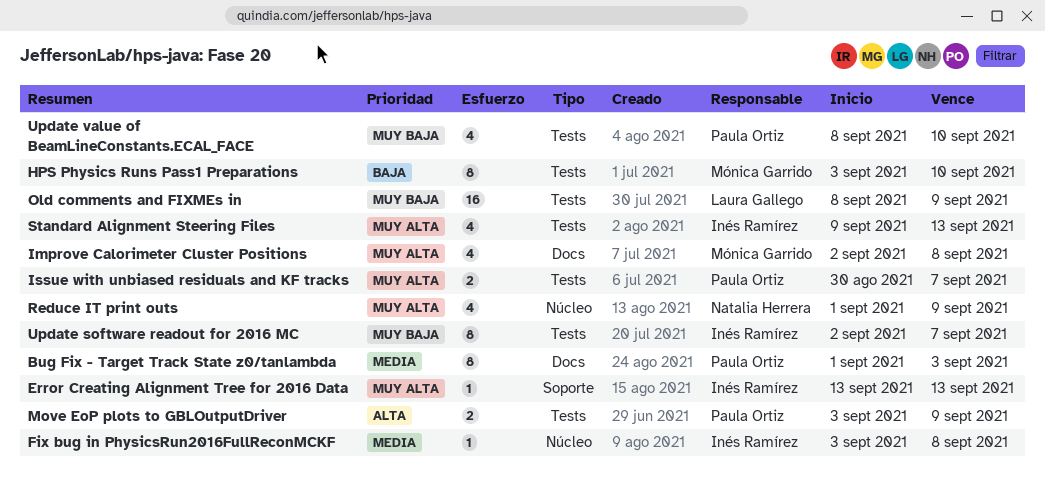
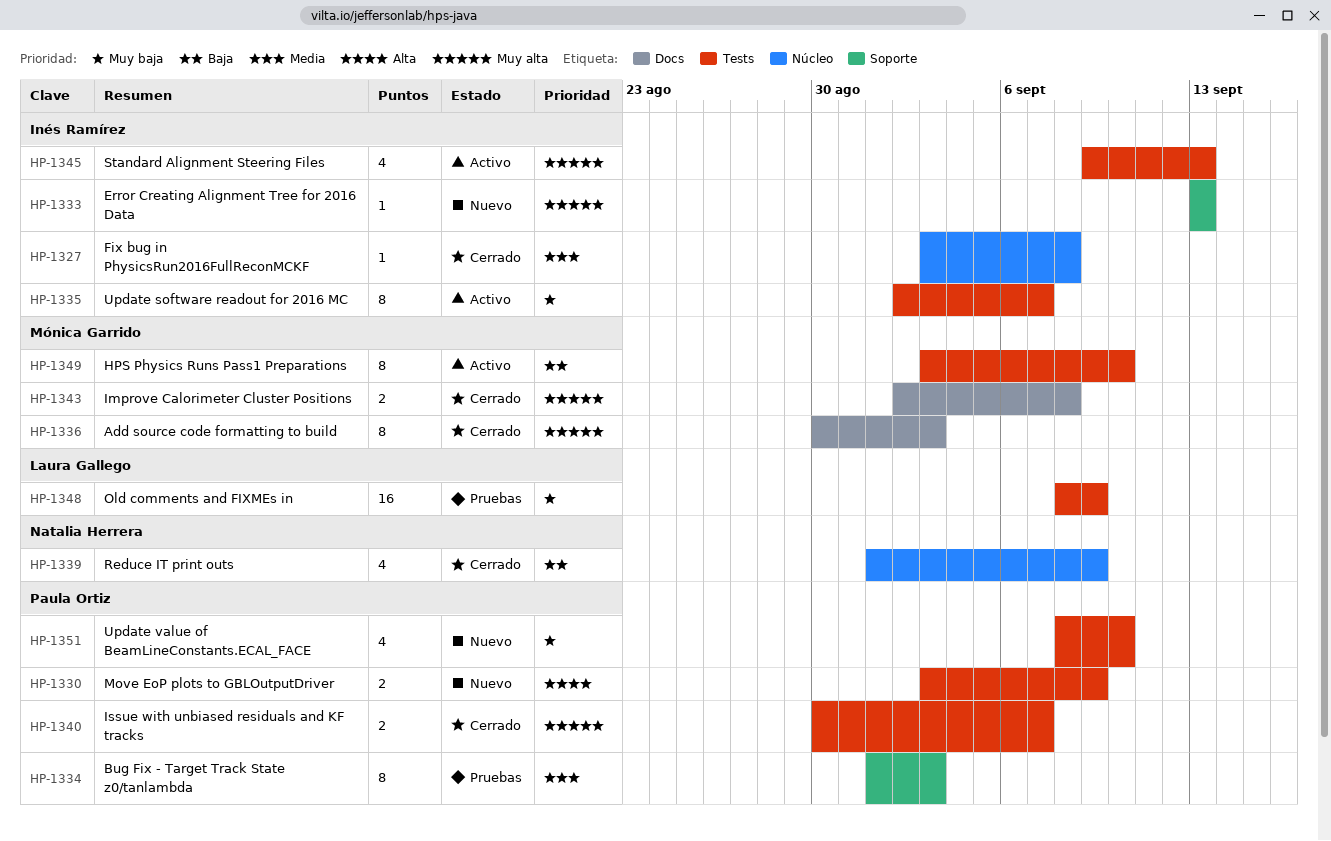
Add source code formatting to build: none -> present
Bug Fix - Target Track State z0/tanlambda, label: Docs -> Soporte
Improve Calorimeter Cluster Positions, estimate: 4 -> 2
Reduce IT print outs, priority: Muy alta -> Baja

